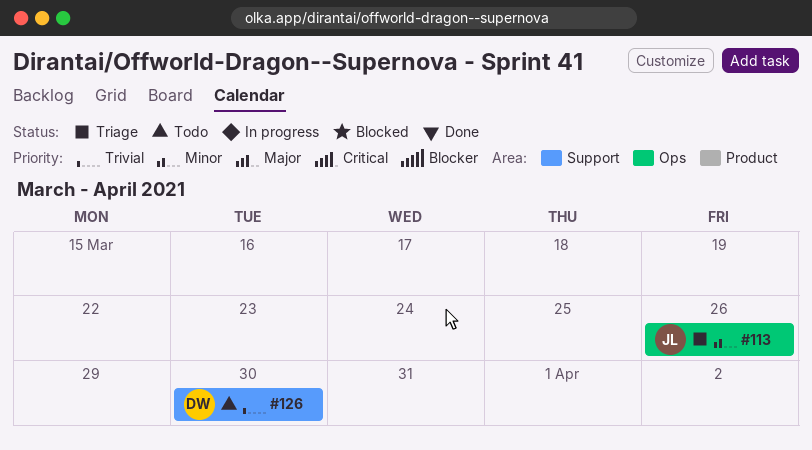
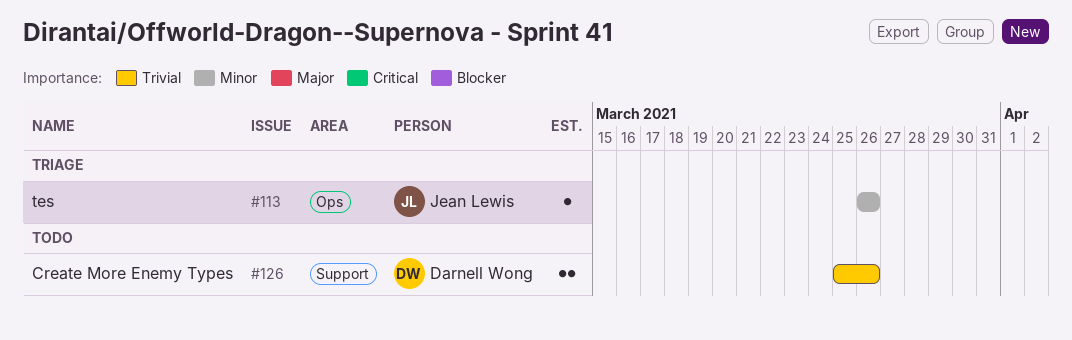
#126, start: Mar 30 -> Mar 25
#126, due: Mar 30 -> Mar 26

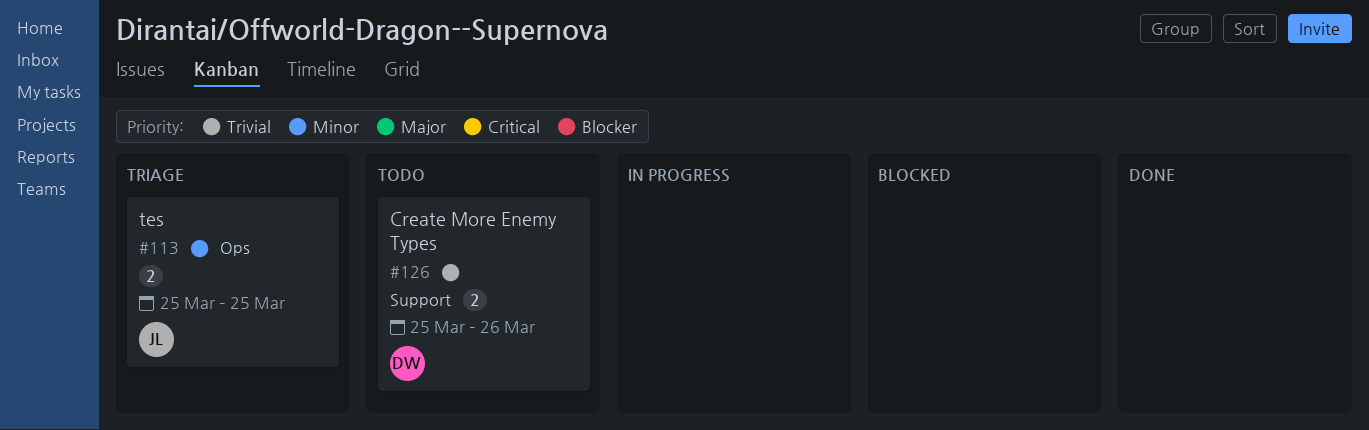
#113, estimate: 1 -> 2
#113, start: Mar 26 -> Mar 25
#113, due: Mar 26 -> Mar 25

